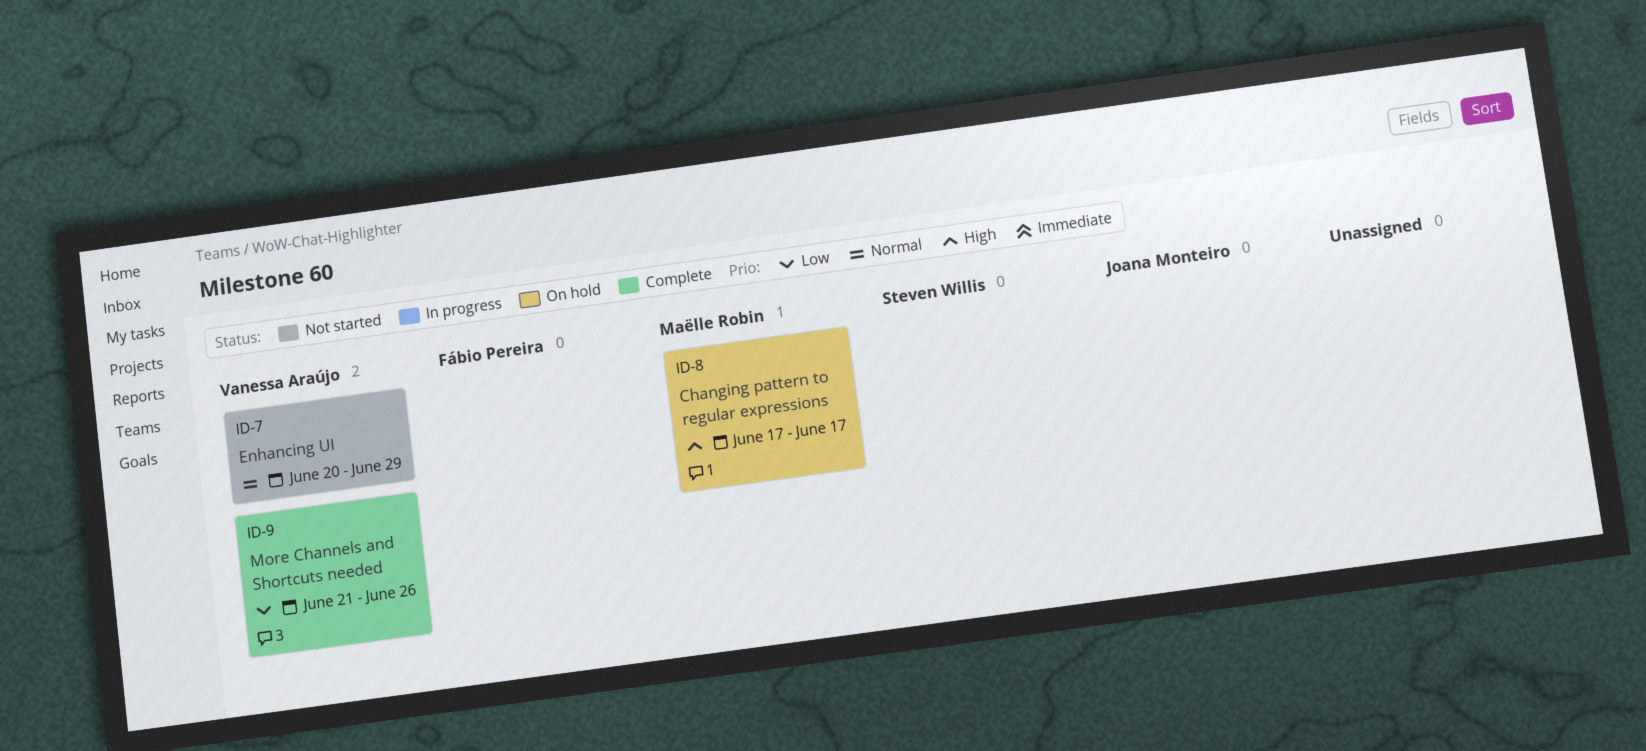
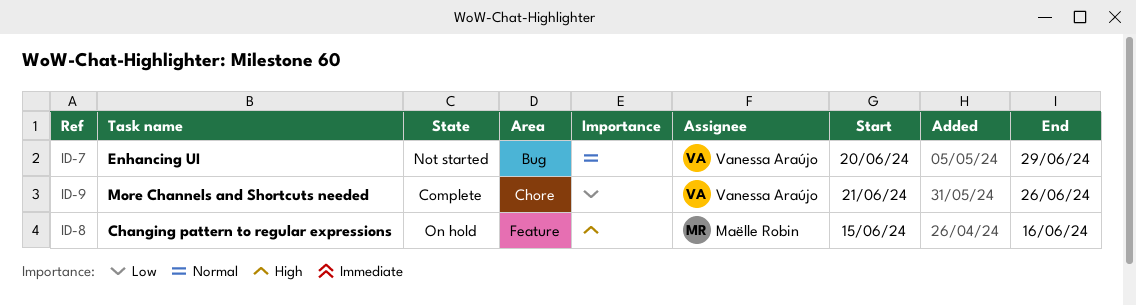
ID-8, start: Jun 17 -> Jun 15
ID-8, due: Jun 17 -> Jun 16

